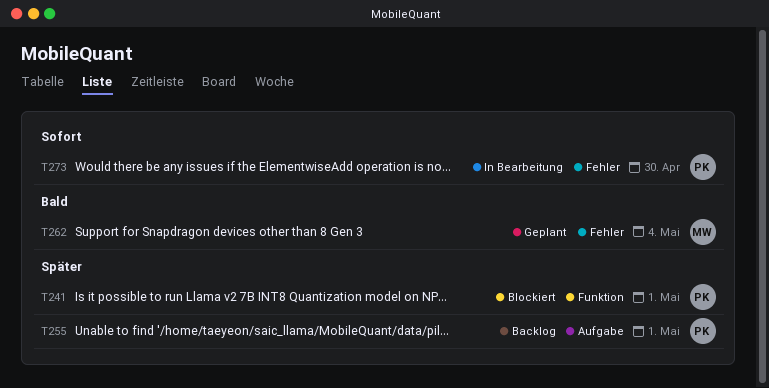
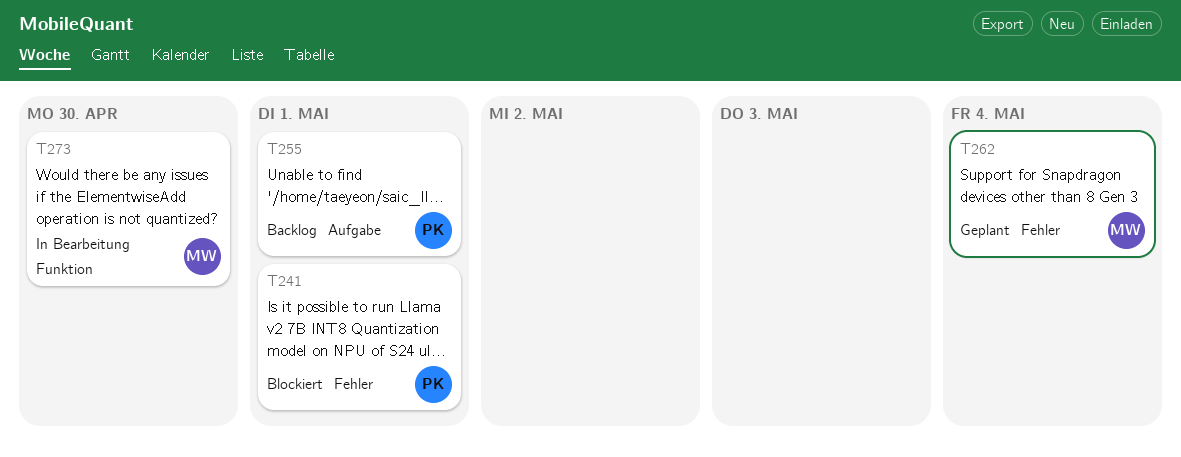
T241, label: Funktion -> Fehler
T273, owner: PK -> MW
T273, label: Fehler -> Funktion

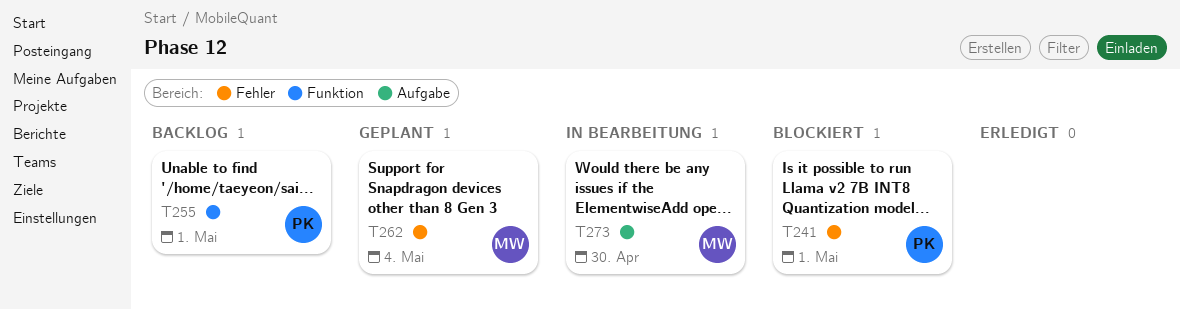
T255, label: Aufgabe -> Funktion
T273, label: Funktion -> Aufgabe

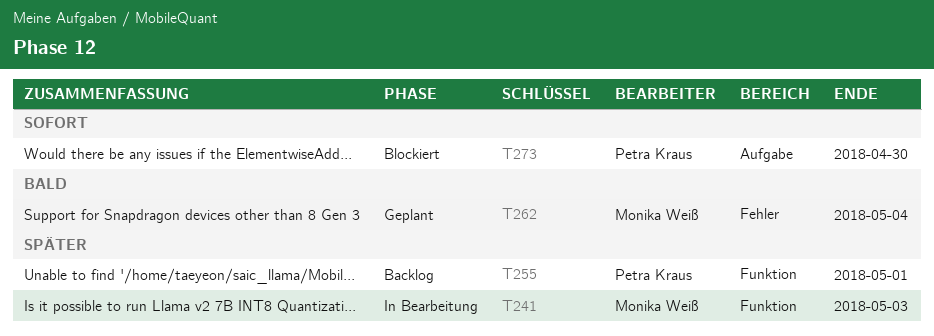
T241, status: Blockiert -> In Bearbeitung
T241, owner: Petra Kraus -> Monika Weiß
T241, label: Fehler -> Funktion
T241, due: May 1 -> May 3
T273, status: In Bearbeitung -> Blockiert
T273, owner: Monika Weiß -> Petra Kraus

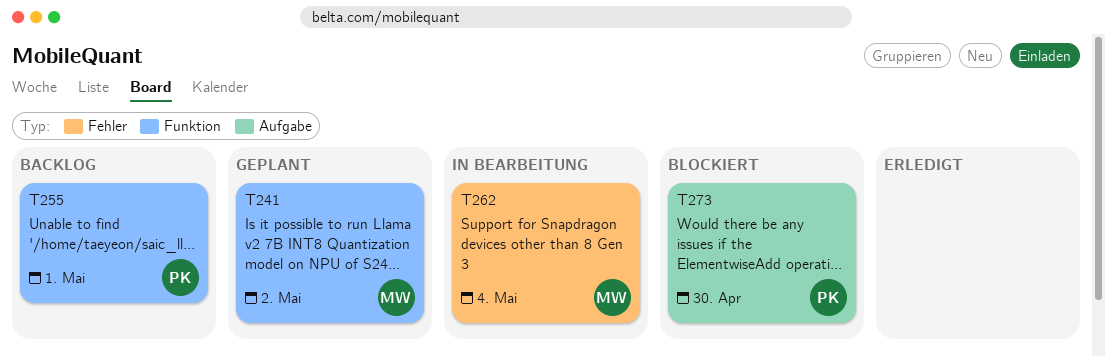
T241, status: In Bearbeitung -> Geplant
T241, due: May 3 -> May 2
T262, status: Geplant -> In Bearbeitung

